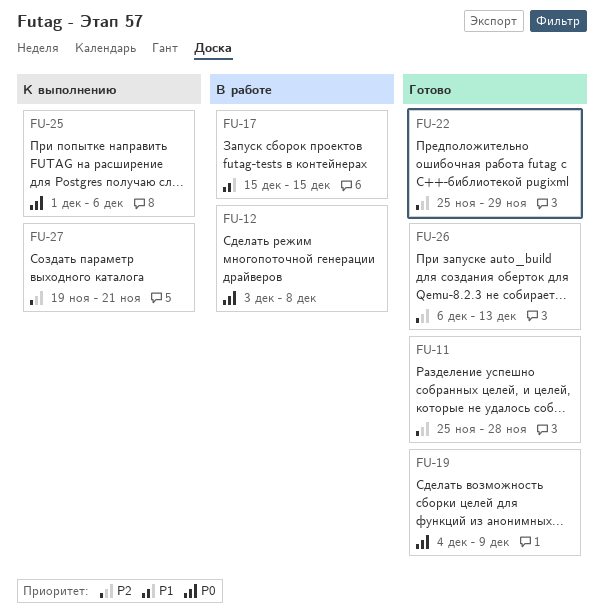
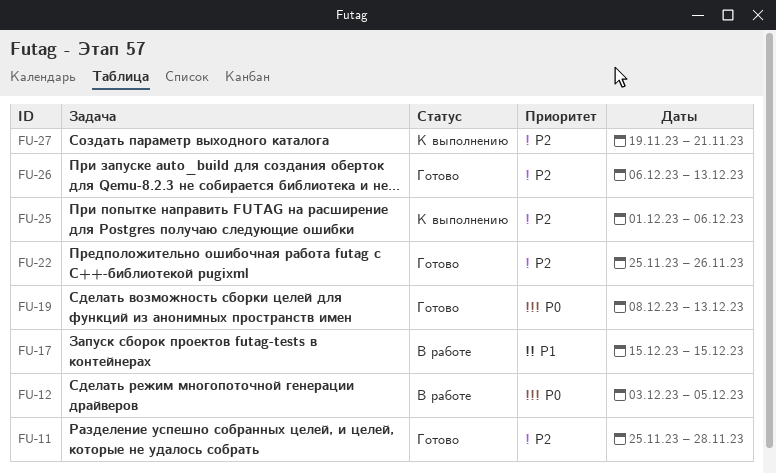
FU-12, due: Dec 8 -> Dec 5
FU-19, start: Dec 4 -> Dec 8
FU-19, due: Dec 9 -> Dec 13
FU-22, due: Nov 29 -> Nov 26
FU-25, priority: P0 -> P2

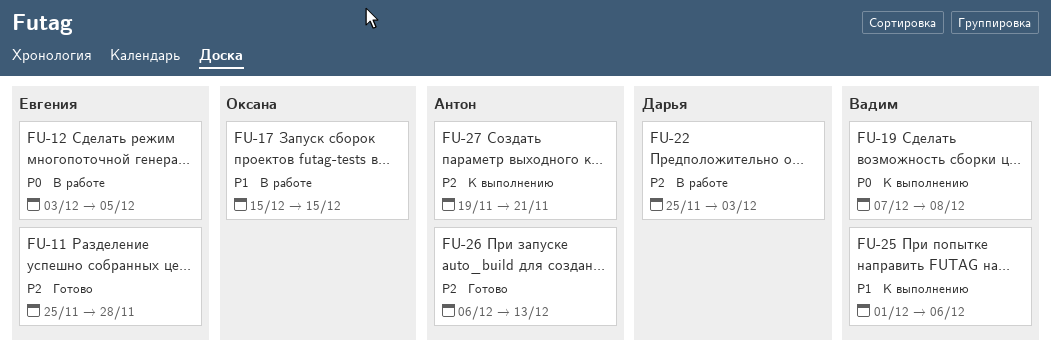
FU-19, status: Готово -> К выполнению
FU-19, start: Dec 8 -> Dec 7
FU-19, due: Dec 13 -> Dec 8
FU-22, status: Готово -> В работе
FU-22, due: Nov 26 -> Dec 3
FU-25, priority: P2 -> P1

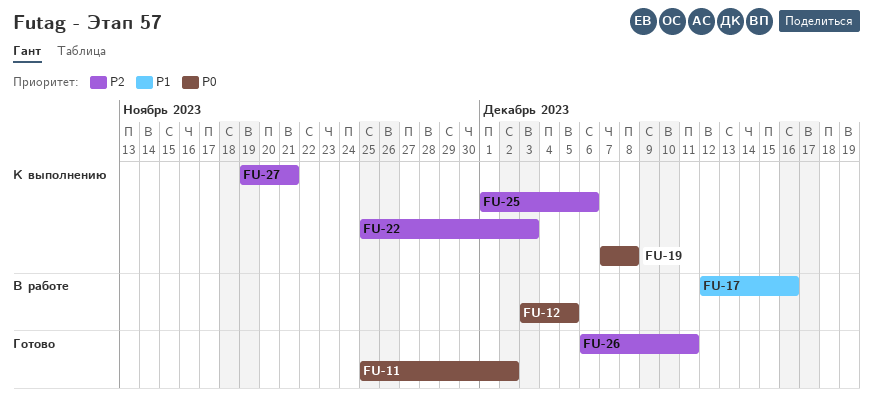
FU-11, priority: P2 -> P0
FU-11, due: Nov 28 -> Dec 2
FU-17, start: Dec 15 -> Dec 12
FU-17, due: Dec 15 -> Dec 16
FU-22, status: В работе -> К выполнению
FU-25, priority: P1 -> P2
FU-26, due: Dec 13 -> Dec 11

